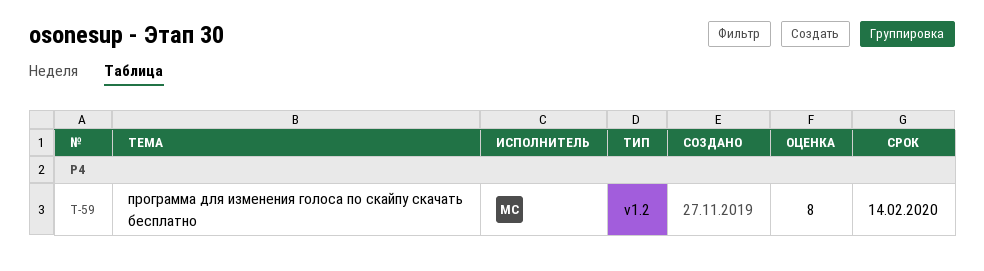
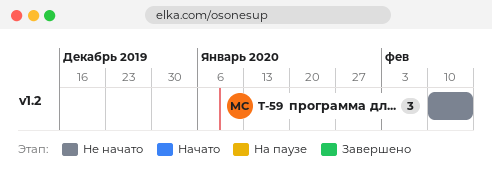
T-59, estimate: 8 -> 3

